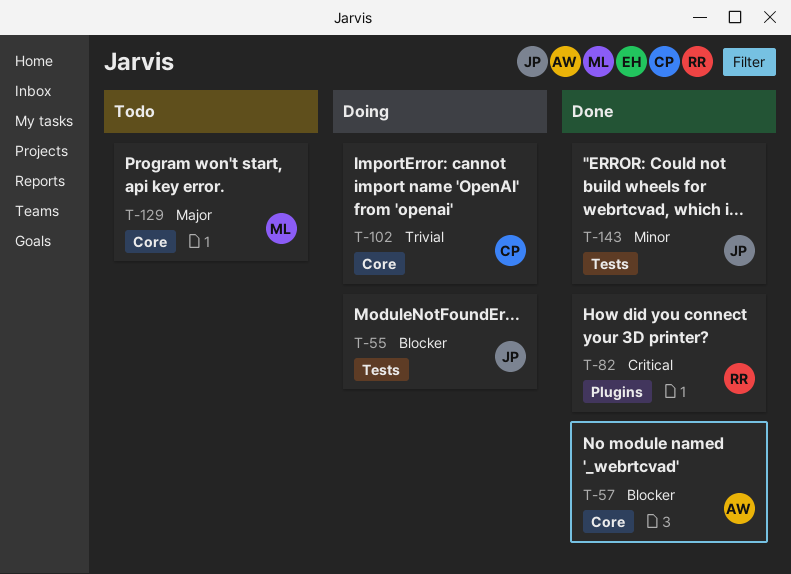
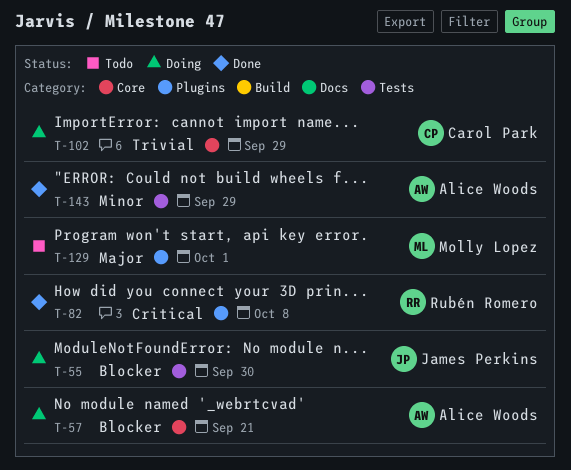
T-57, status: Done -> Doing
T-129, label: Core -> Plugins
T-143, owner: James Perkins -> Alice Woods

